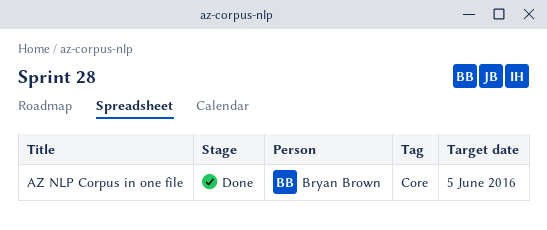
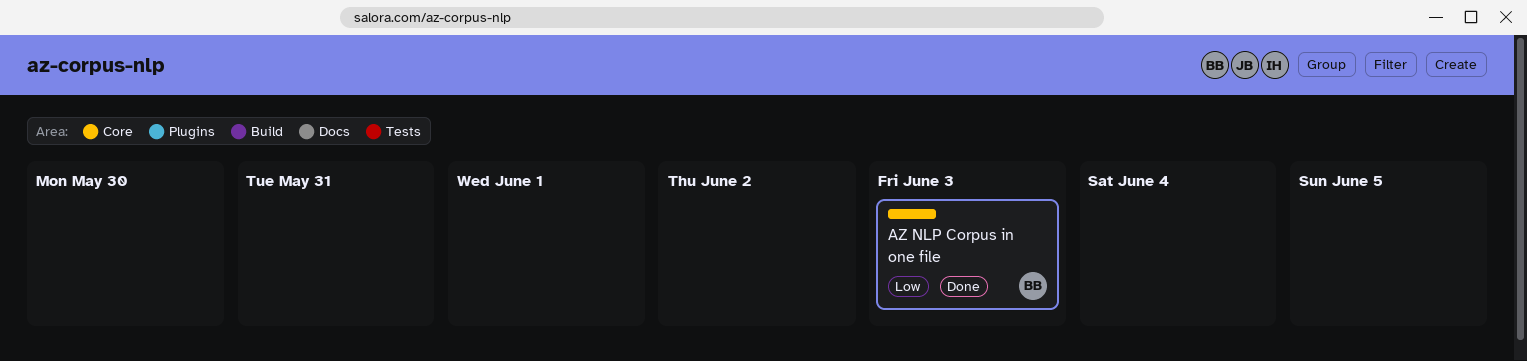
AZ NLP Corpus in one file, due: Jun 5 -> Jun 3

